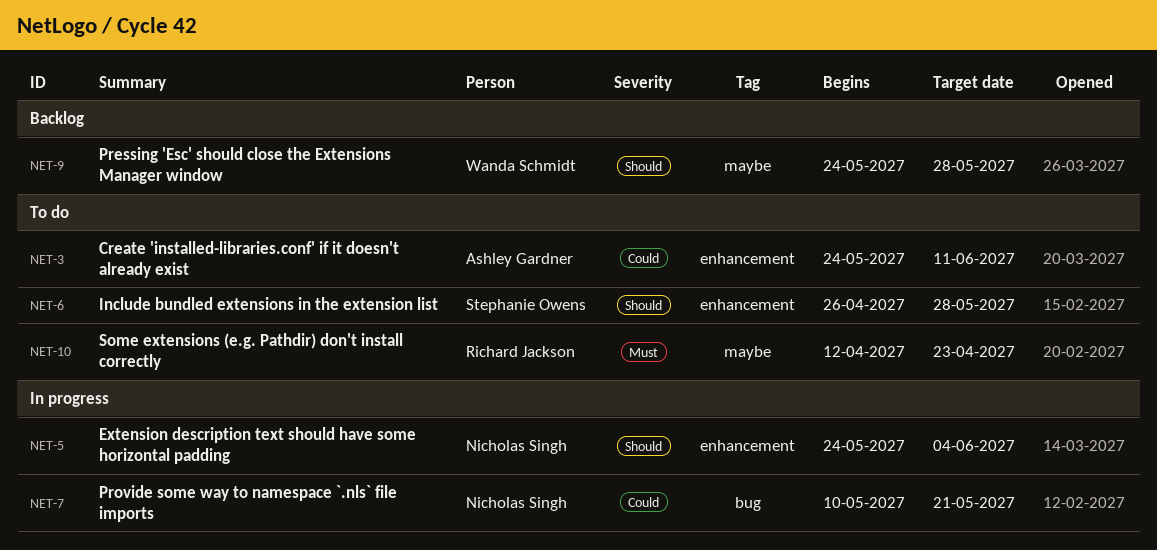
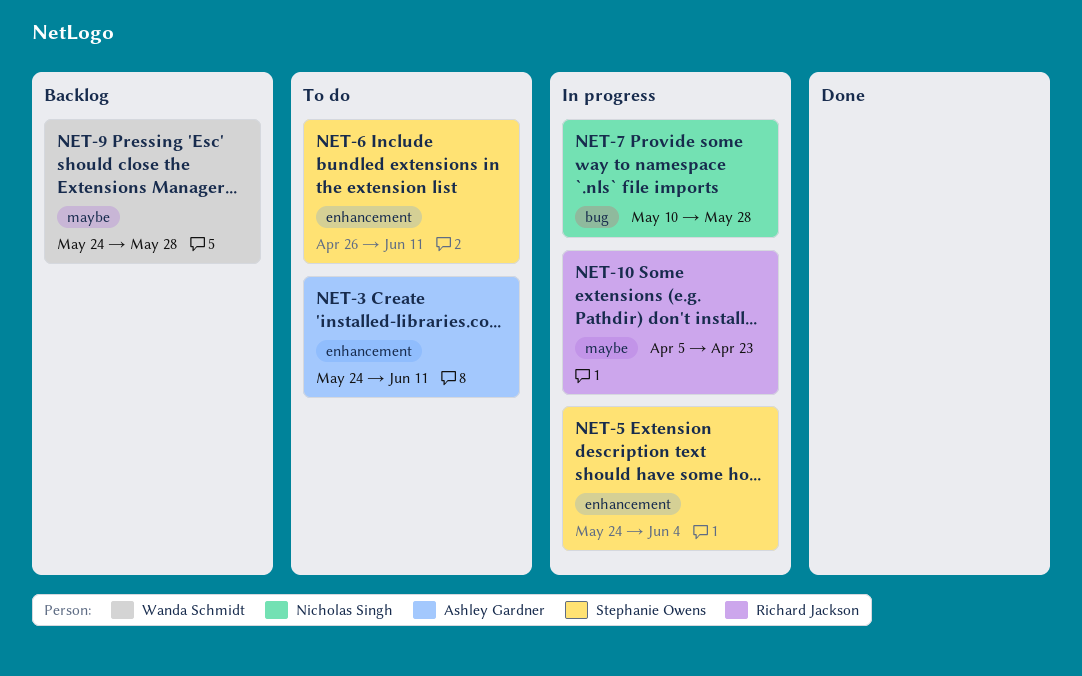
NET-5, owner: Nicholas Singh -> Stephanie Owens
NET-6, due: May 28 -> Jun 11
NET-7, due: May 21 -> May 28
NET-10, status: To do -> In progress
NET-10, start: Apr 12 -> Apr 5

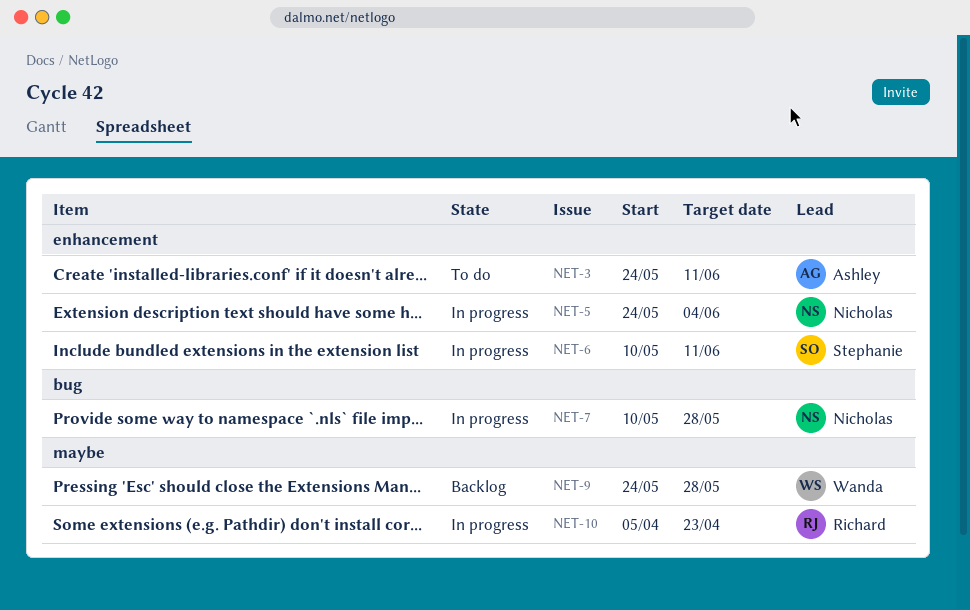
NET-5, owner: Stephanie Owens -> Nicholas Singh
NET-6, status: To do -> In progress
NET-6, start: Apr 26 -> May 10

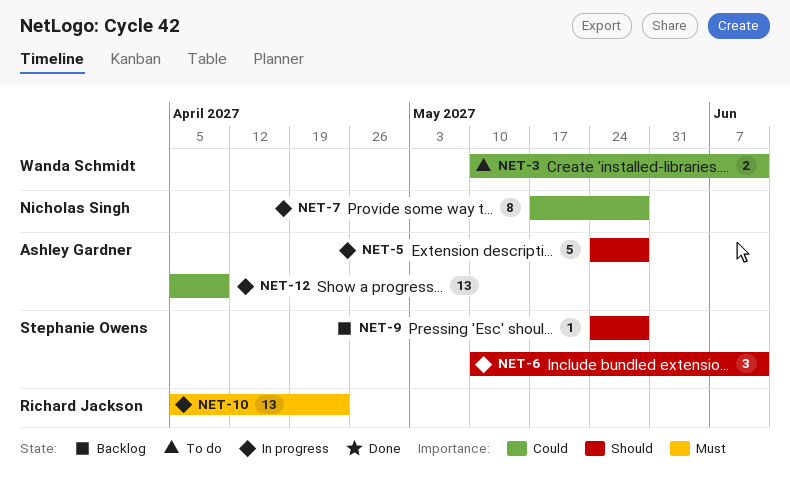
NET-3, owner: Ashley Gardner -> Wanda Schmidt
NET-3, start: May 24 -> May 10
NET-5, owner: Nicholas Singh -> Ashley Gardner
NET-5, due: Jun 4 -> May 28
NET-7, start: May 10 -> May 17
NET-9, owner: Wanda Schmidt -> Stephanie Owens
NET-12: none -> present

